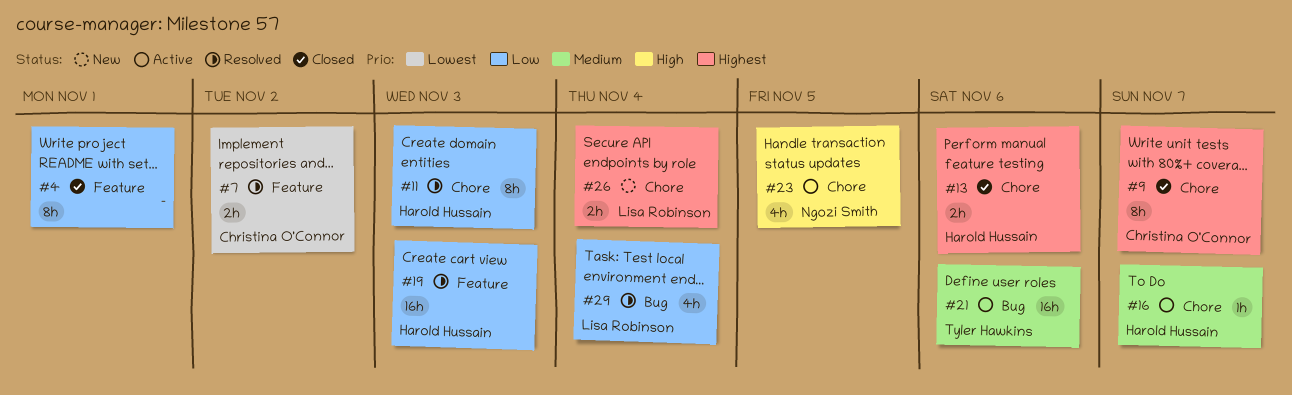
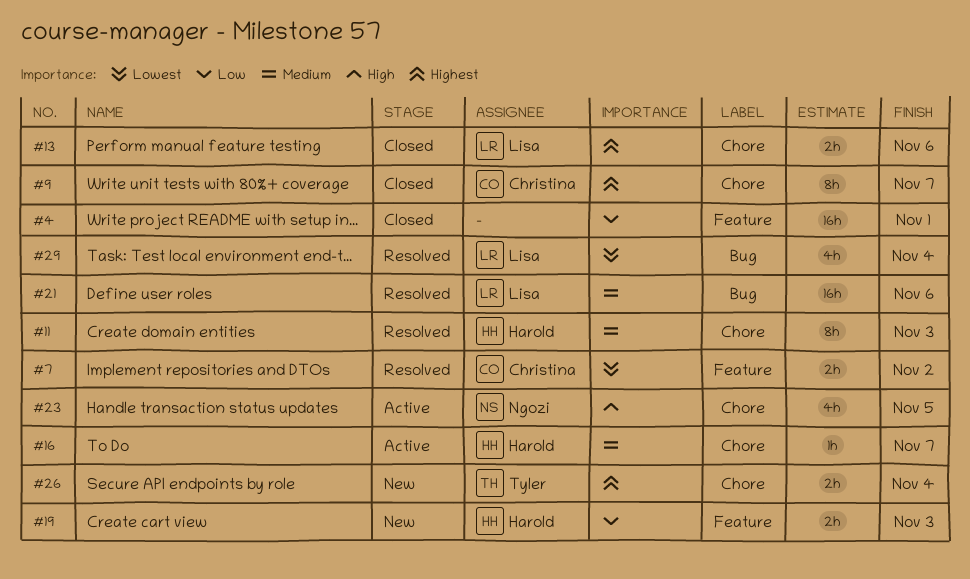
#4, estimate: 8h -> 16h
#11, priority: Low -> Medium
#13, owner: Harold Hussain -> Lisa Robinson
#19, status: Resolved -> New
#19, estimate: 16h -> 2h
#21, status: Active -> Resolved
#21, owner: Tyler Hawkins -> Lisa Robinson
#26, owner: Lisa Robinson -> Tyler Hawkins
#29, priority: Low -> Lowest

